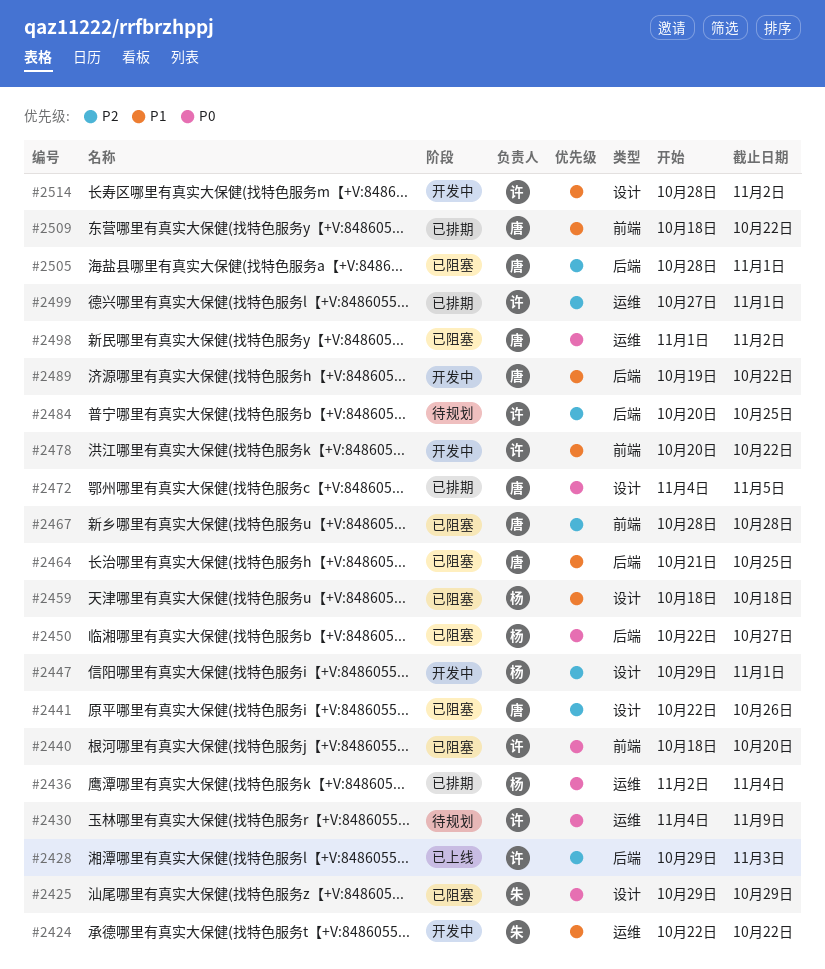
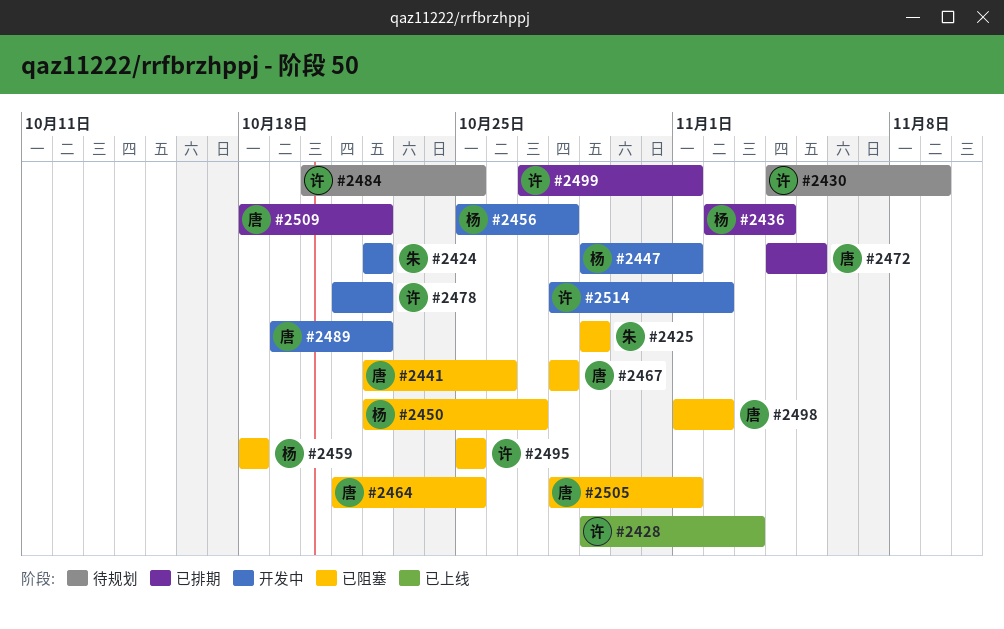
#2440: present -> none
#2456: none -> present
#2478, start: Oct 20 -> Oct 21
#2495: none -> present

